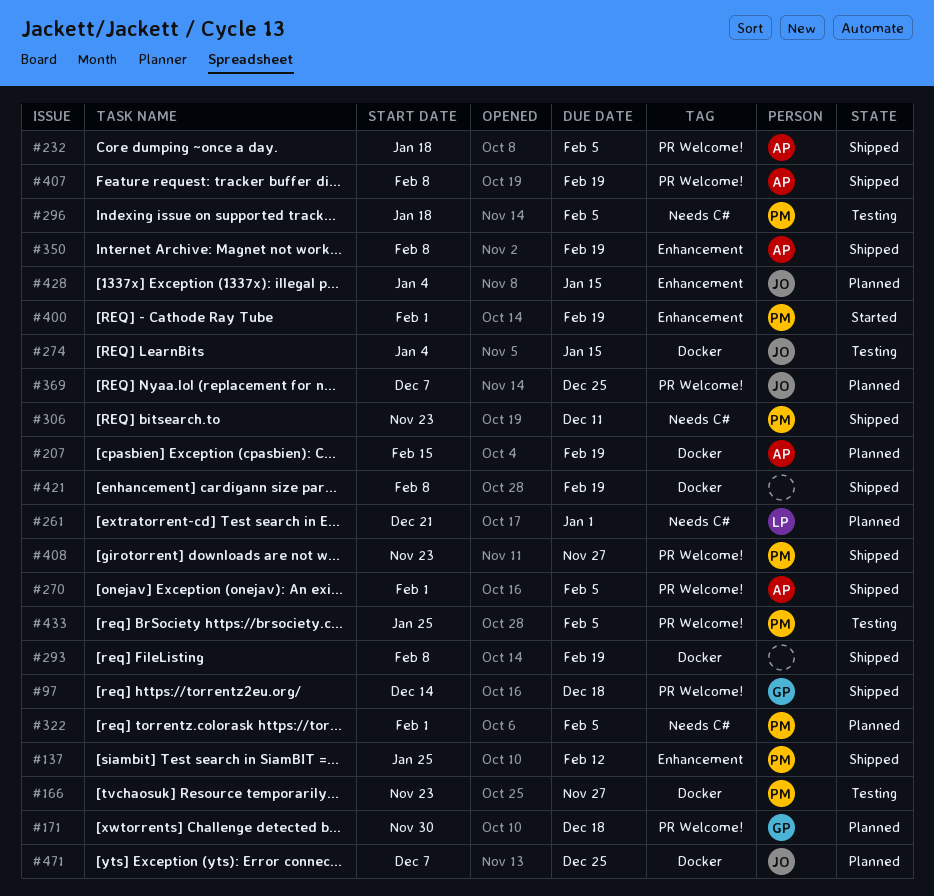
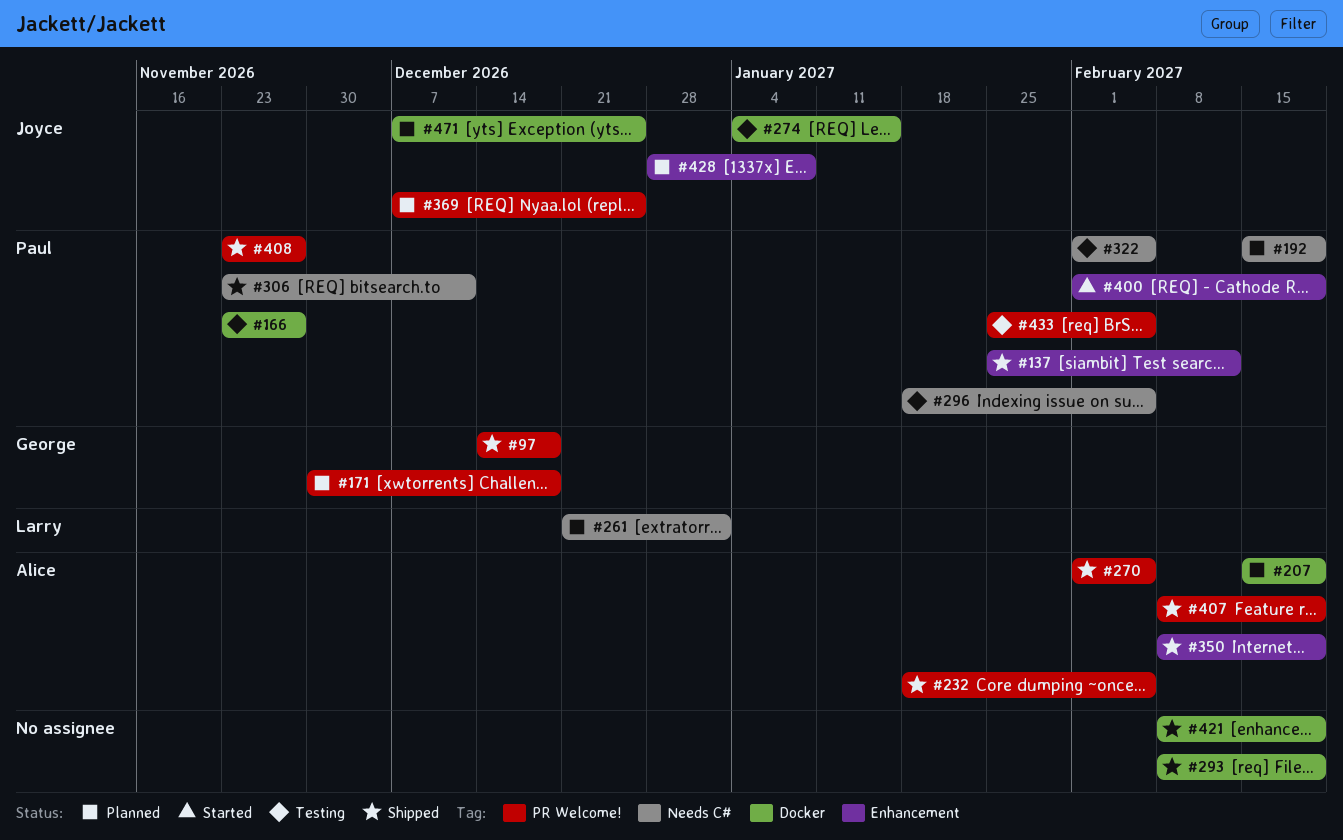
#192: none -> present
#322, status: Planned -> Testing
#428, start: Jan 4 -> Dec 28
#428, due: Jan 15 -> Jan 8

